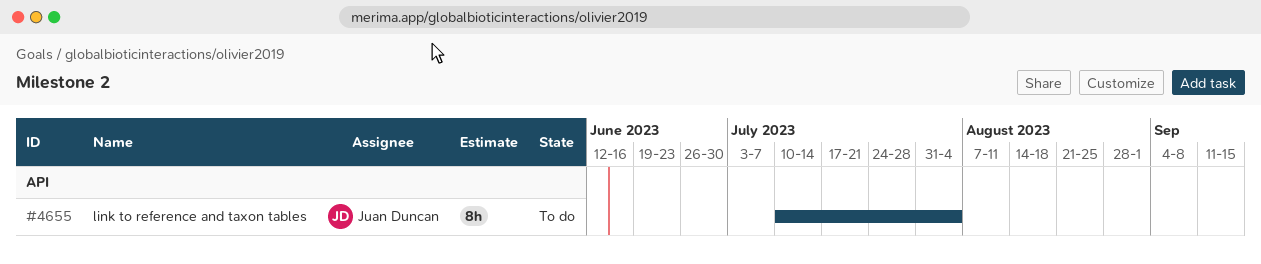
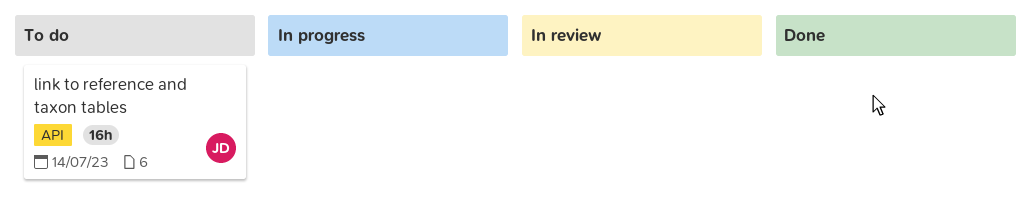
link to reference and taxon tables, estimate: 8h -> 16h
link to reference and taxon tables, due: Aug 4 -> Jul 14

